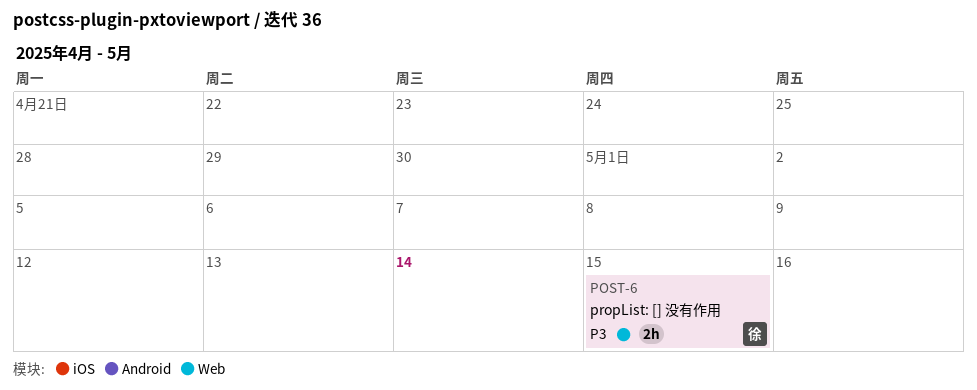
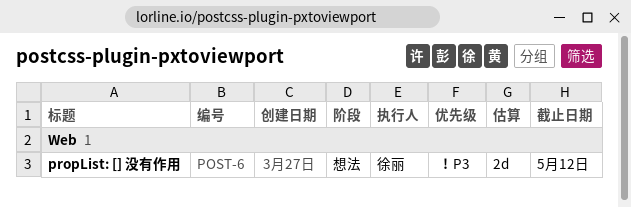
POST-6, estimate: 2h -> 2d
POST-6, due: May 15 -> May 12

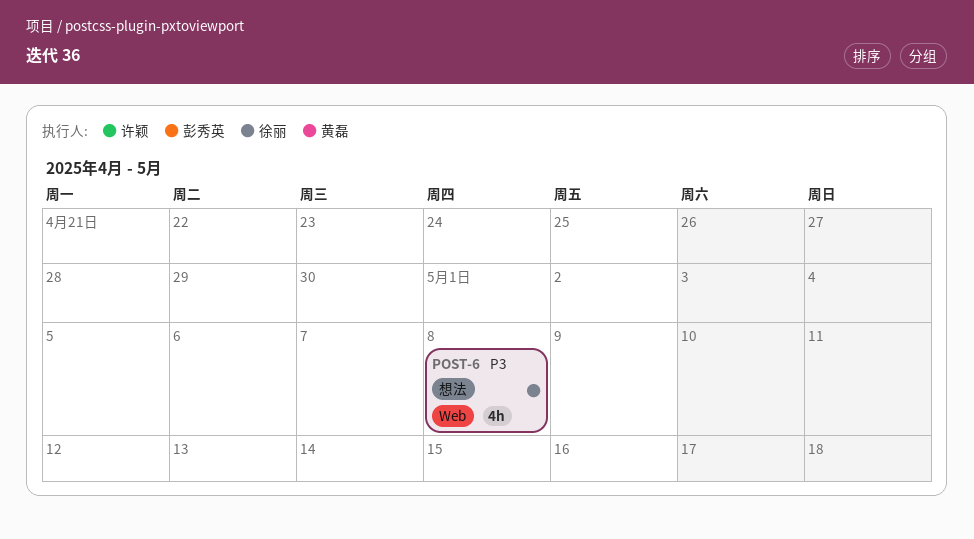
POST-6, estimate: 2d -> 4h
POST-6, due: May 12 -> May 8

